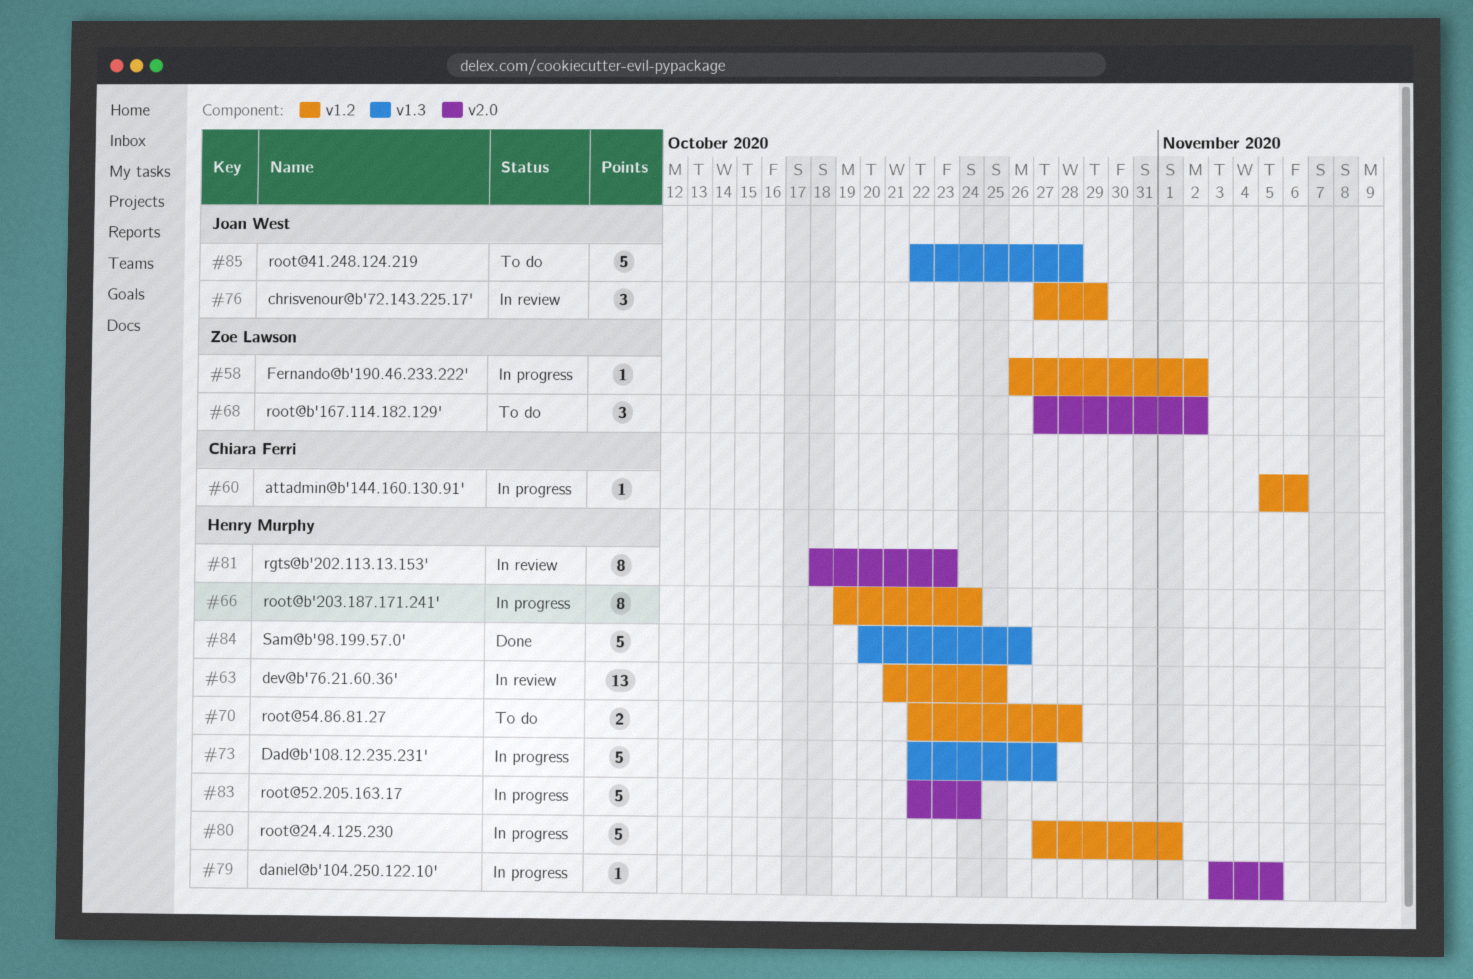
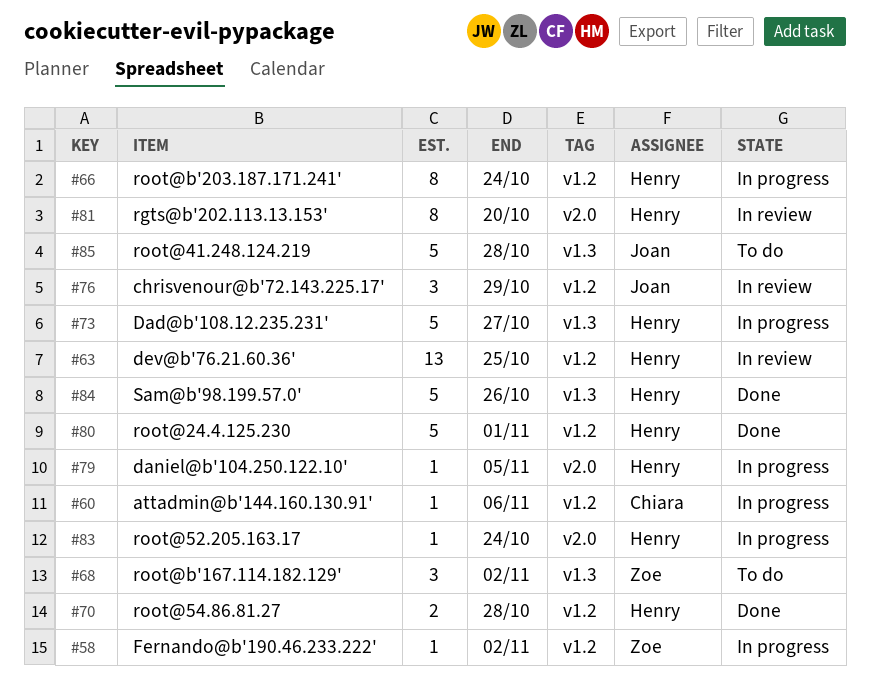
#68, label: v2.0 -> v1.3
#70, status: To do -> Done
#80, status: In progress -> Done
#81, due: Oct 23 -> Oct 20
#83, estimate: 5 -> 1

